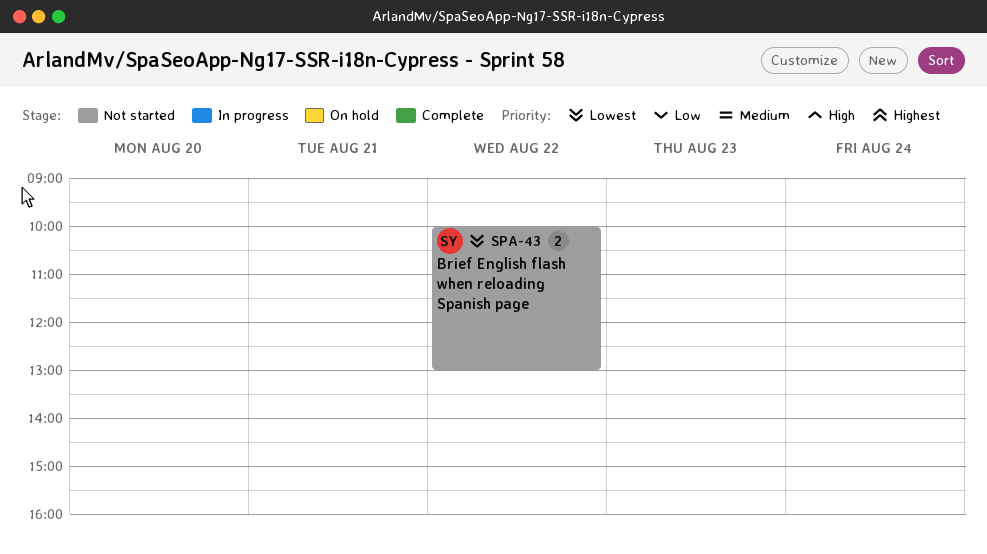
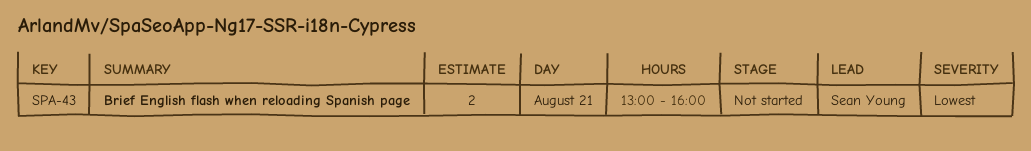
SPA-43, day: Aug 22 -> Aug 21
SPA-43, begins: 10:00 -> 13:00
SPA-43, ends: 13:00 -> 16:00

